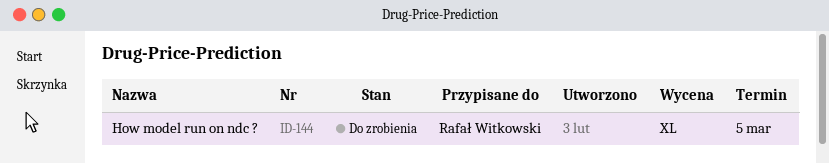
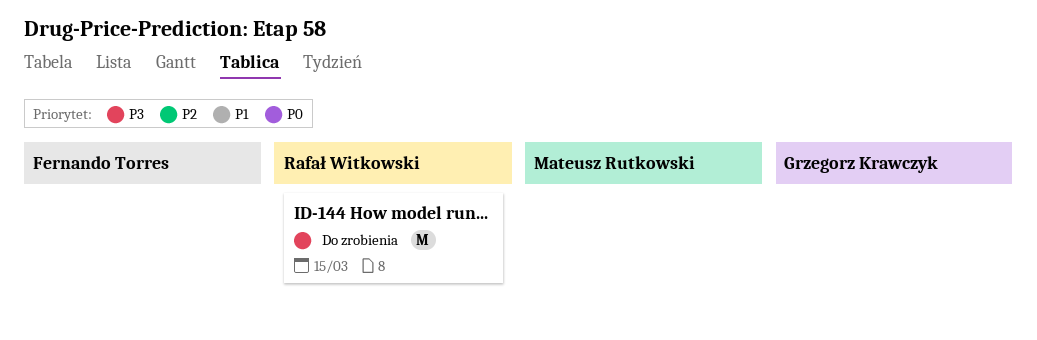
ID-144, estimate: XL -> M
ID-144, due: Mar 5 -> Mar 15

